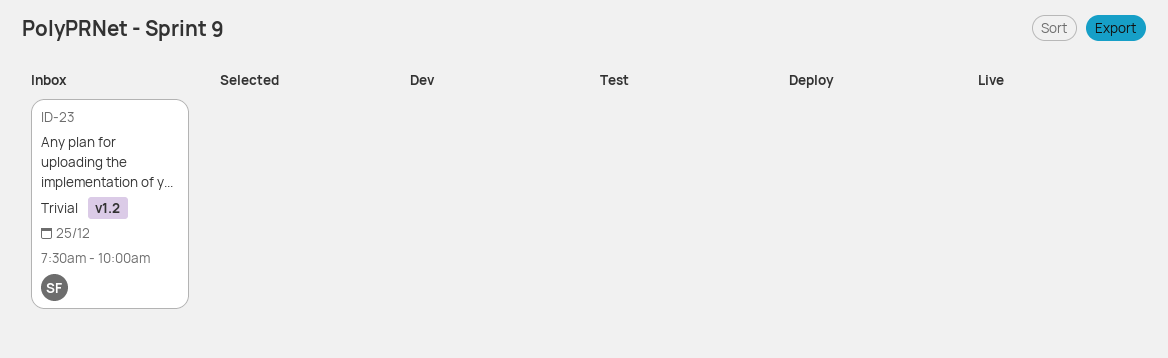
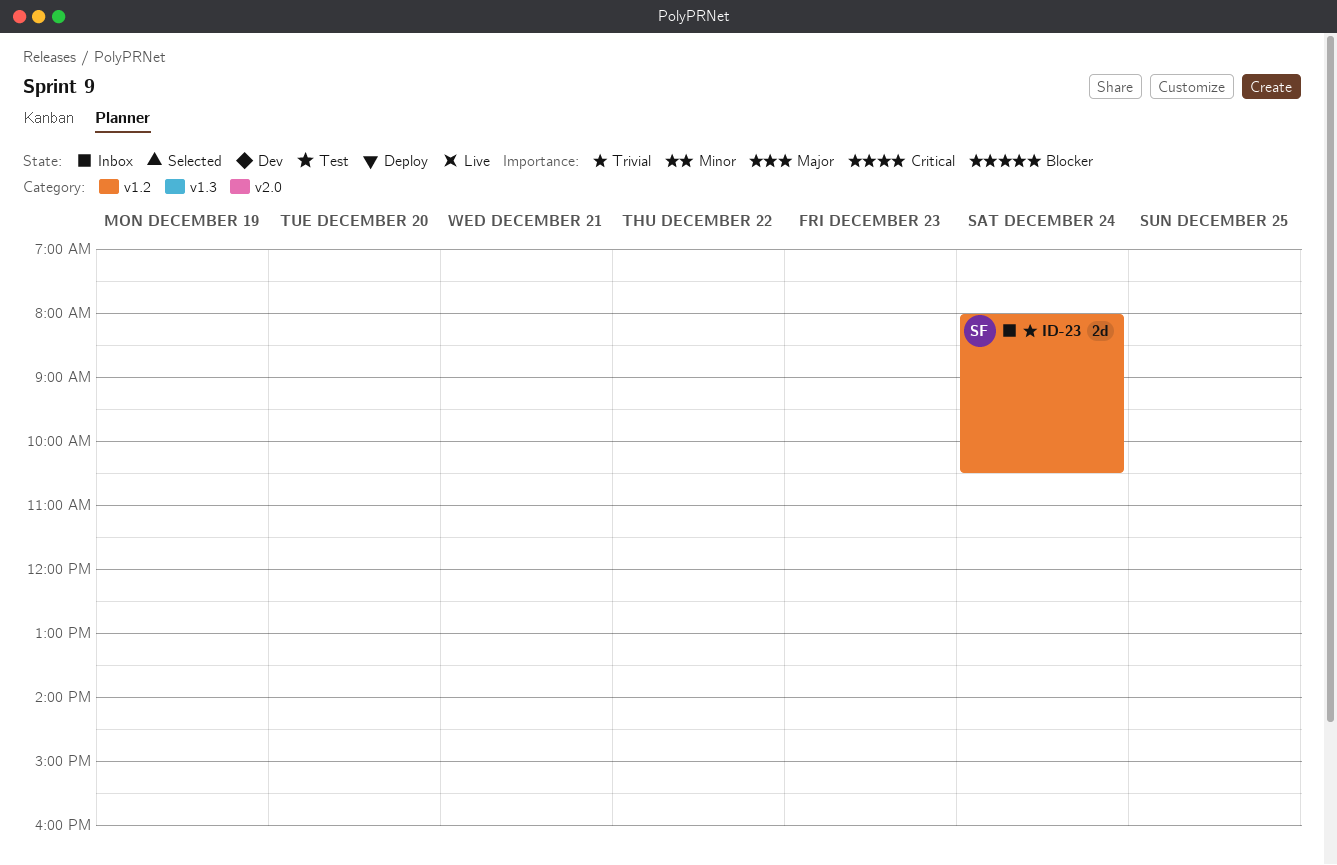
ID-23, day: Dec 25 -> Dec 24
ID-23, begins: 07:30 -> 08:00
ID-23, ends: 10:00 -> 10:30

